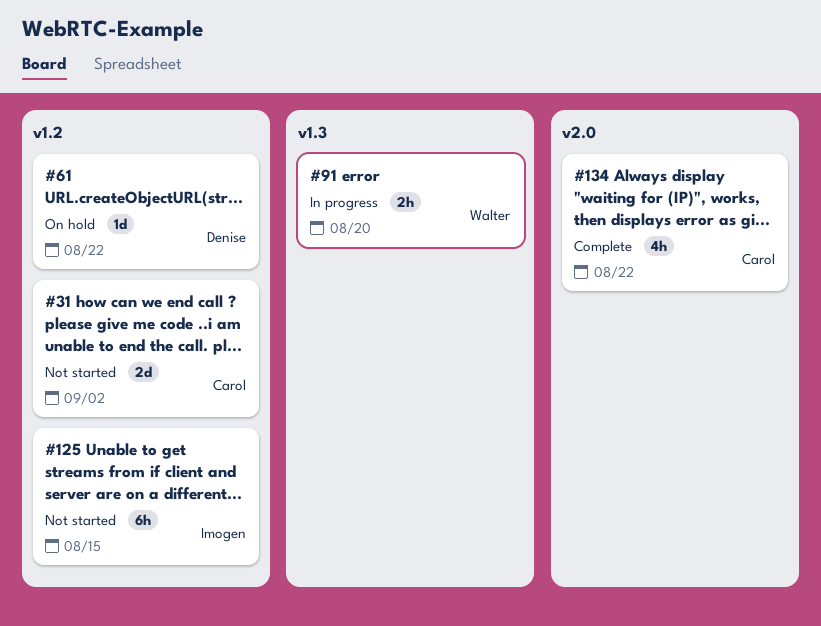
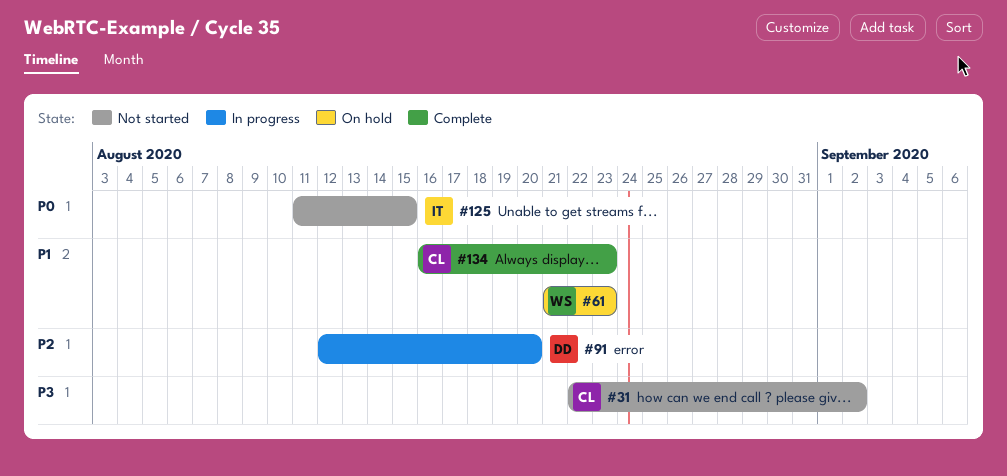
#61, owner: Denise -> Walter
#61, due: Aug 22 -> Aug 23
#91, owner: Walter -> Denise
#134, due: Aug 22 -> Aug 23

